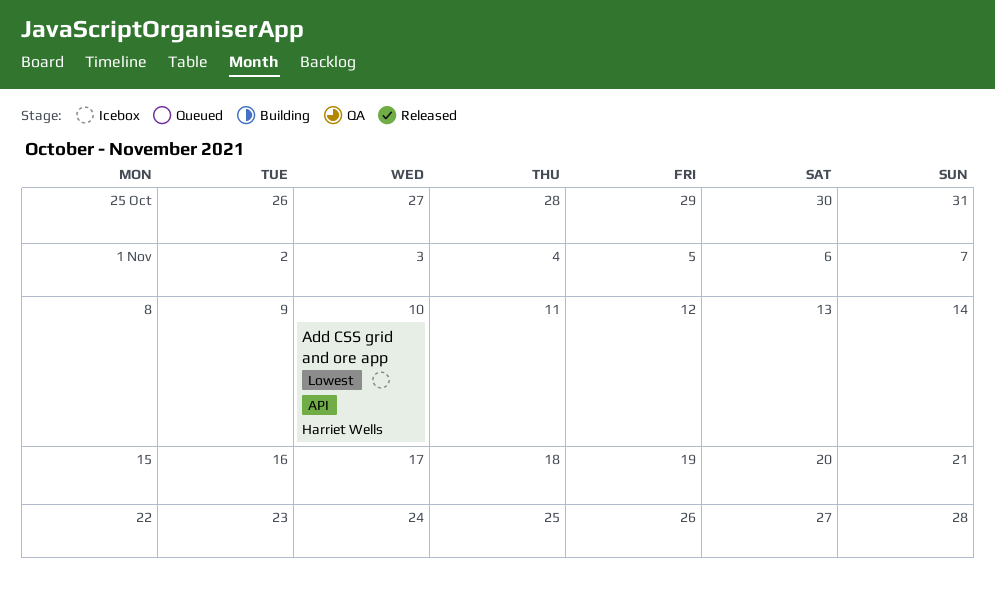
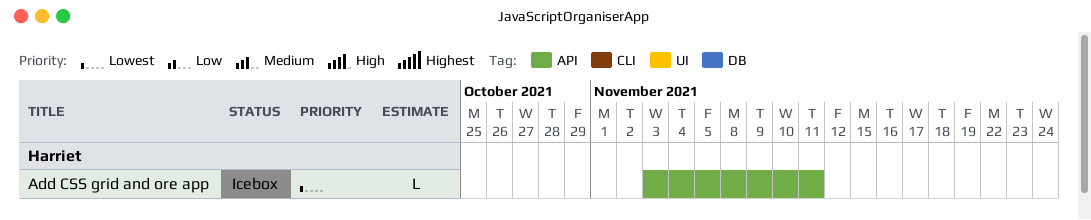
Add CSS grid and ore app, due: Nov 10 -> Nov 11

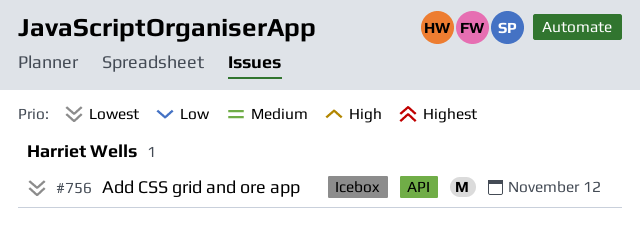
Add CSS grid and ore app, estimate: L -> M
Add CSS grid and ore app, due: Nov 11 -> Nov 12

